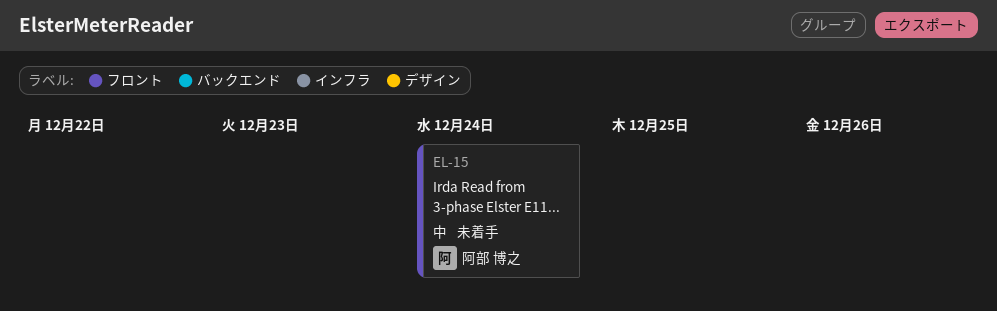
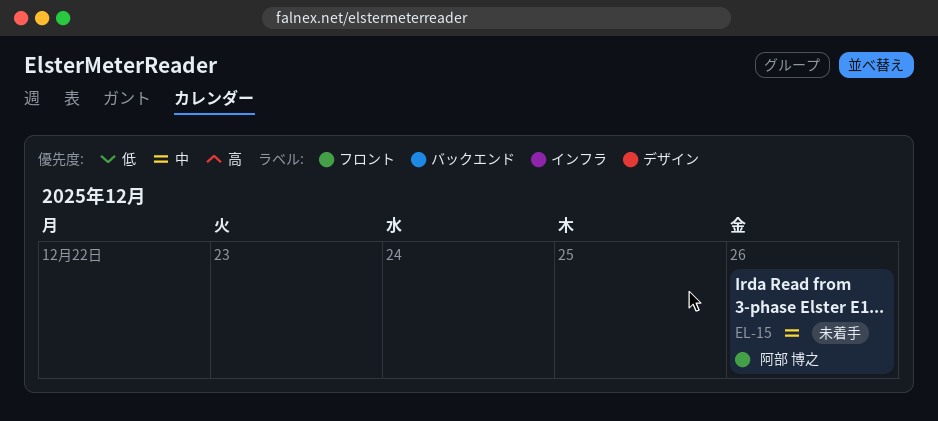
EL-15, due: Dec 24 -> Dec 26

